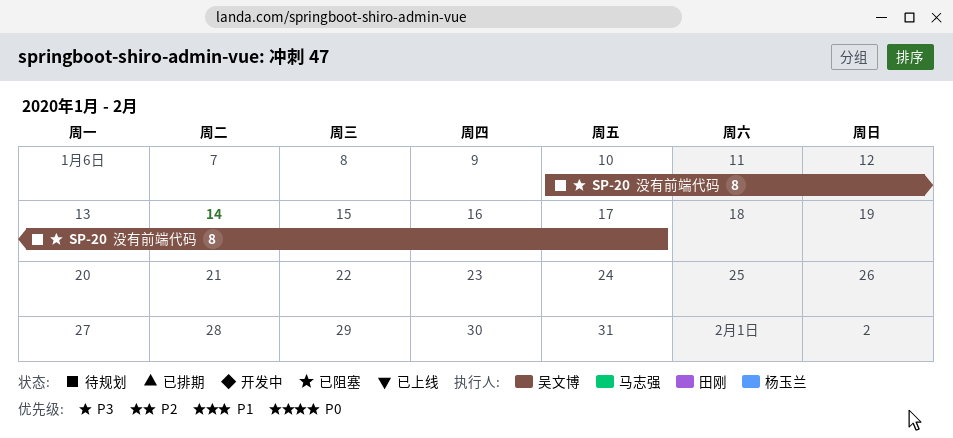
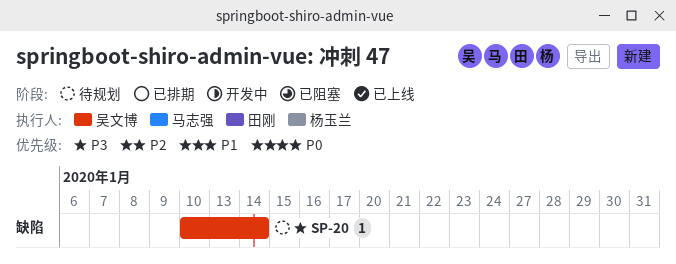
SP-20, estimate: 8 -> 1
SP-20, due: Jan 17 -> Jan 14

